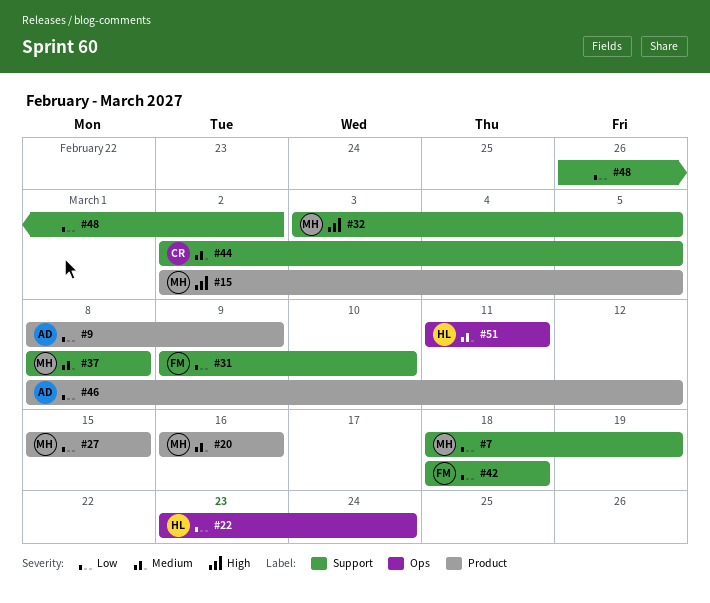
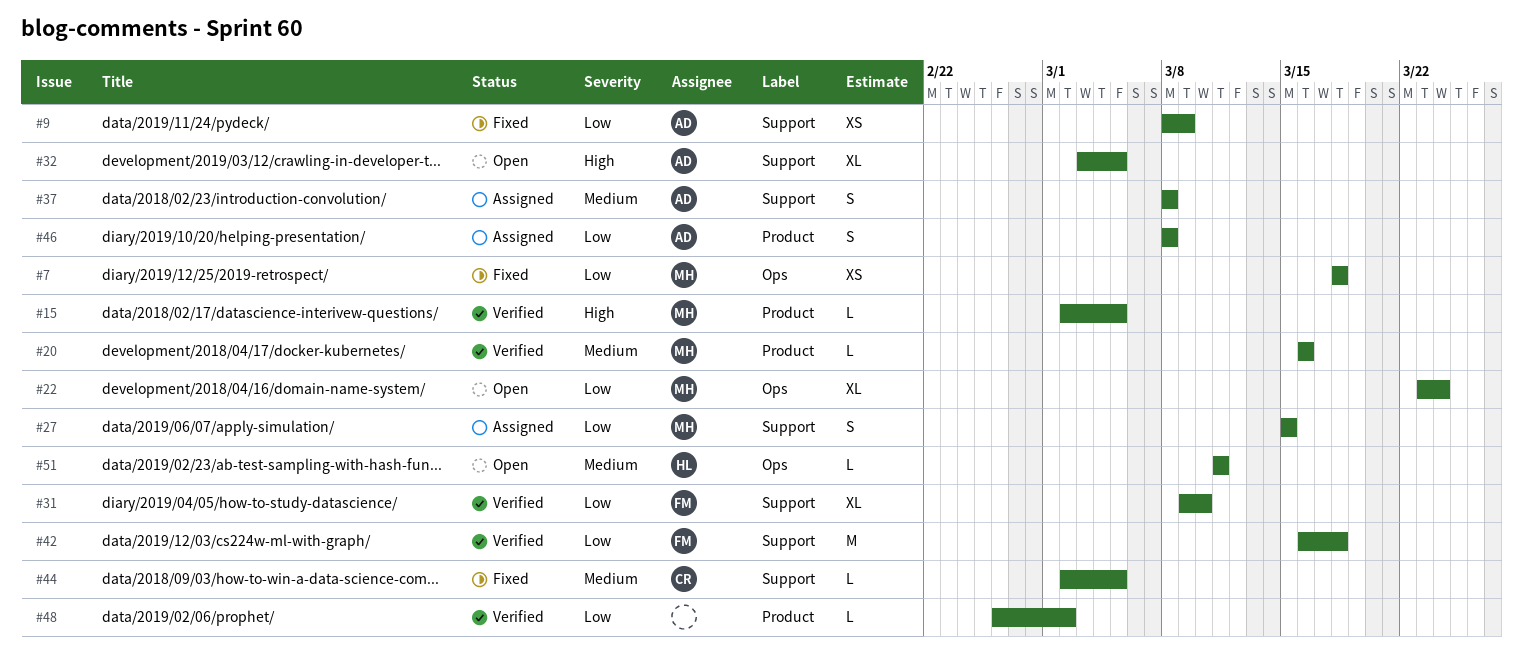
#7, label: Support -> Ops
#7, due: Mar 19 -> Mar 18
#9, label: Product -> Support
#22, owner: HL -> MH
#27, label: Product -> Support
#32, owner: MH -> AD
#37, owner: MH -> AD
#42, start: Mar 18 -> Mar 16
#46, due: Mar 12 -> Mar 8
#48, label: Support -> Product

